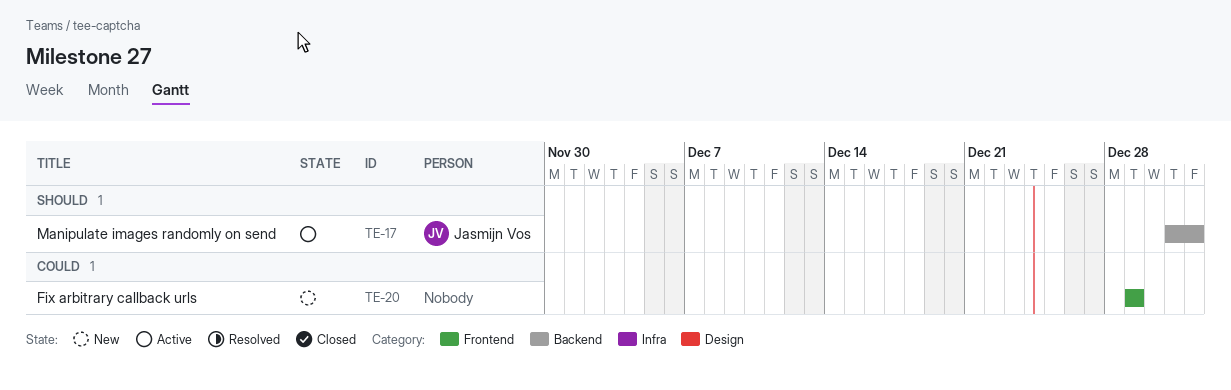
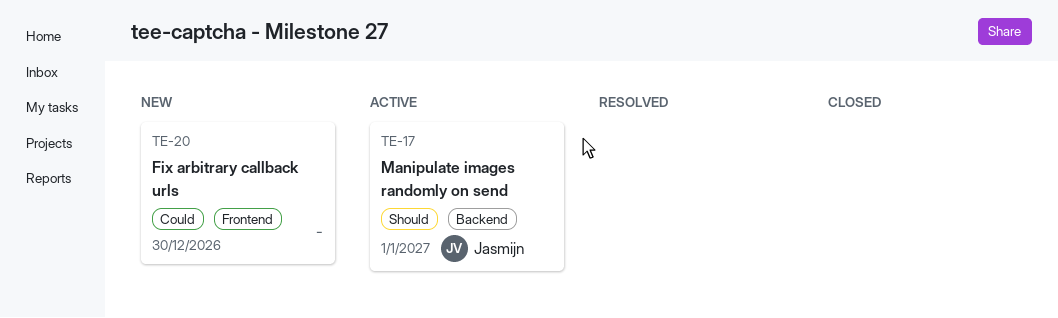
TE-20, due: Dec 29 -> Dec 30

